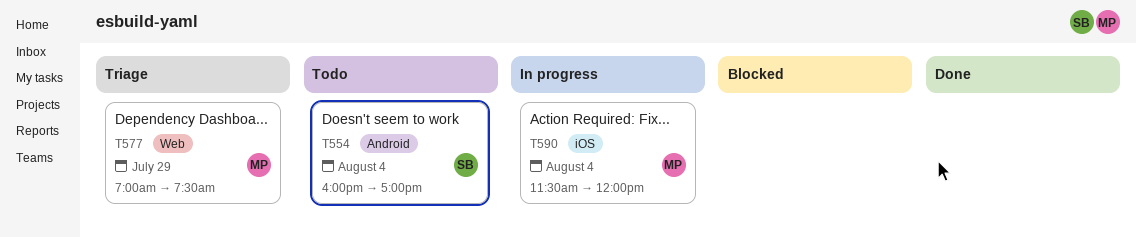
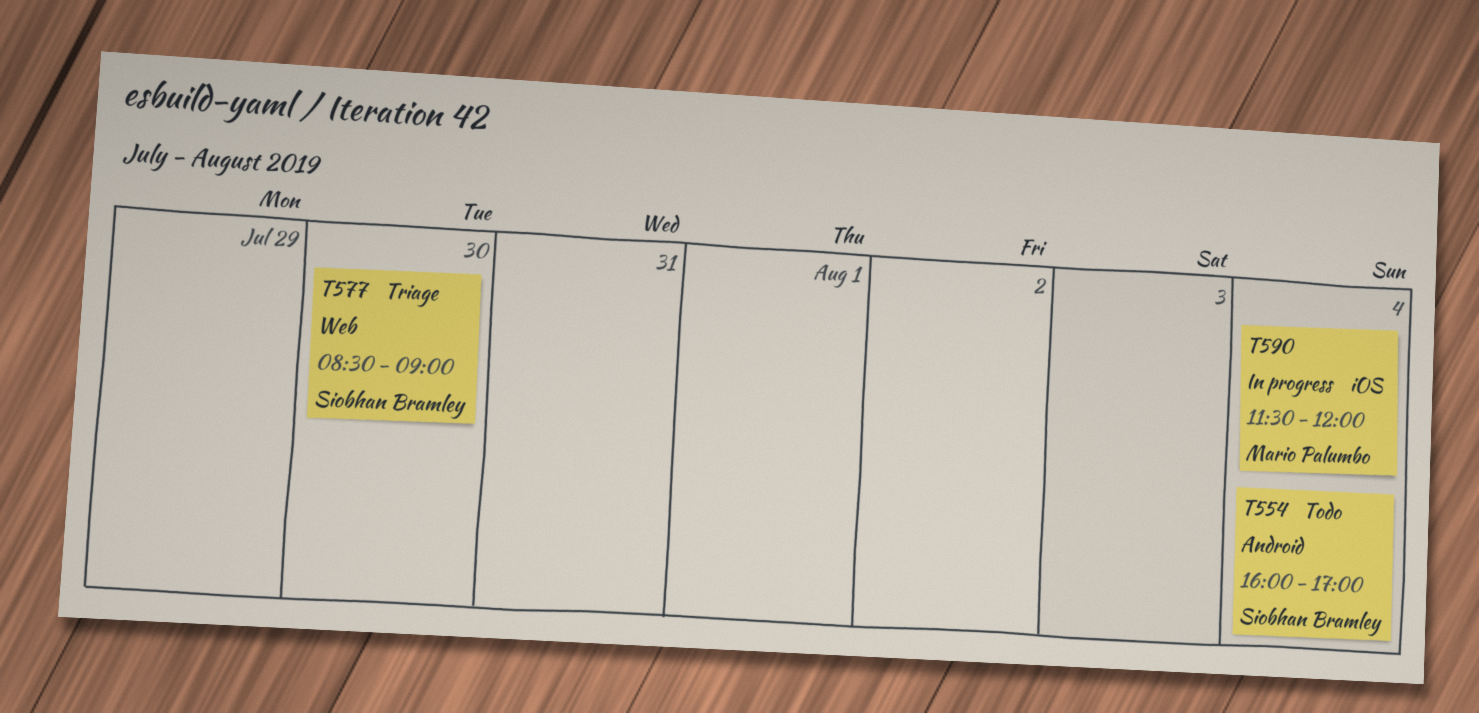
T577, owner: Mario Palumbo -> Siobhan Bramley
T577, day: Jul 29 -> Jul 30
T577, begins: 07:00 -> 08:30
T577, ends: 07:30 -> 09:00

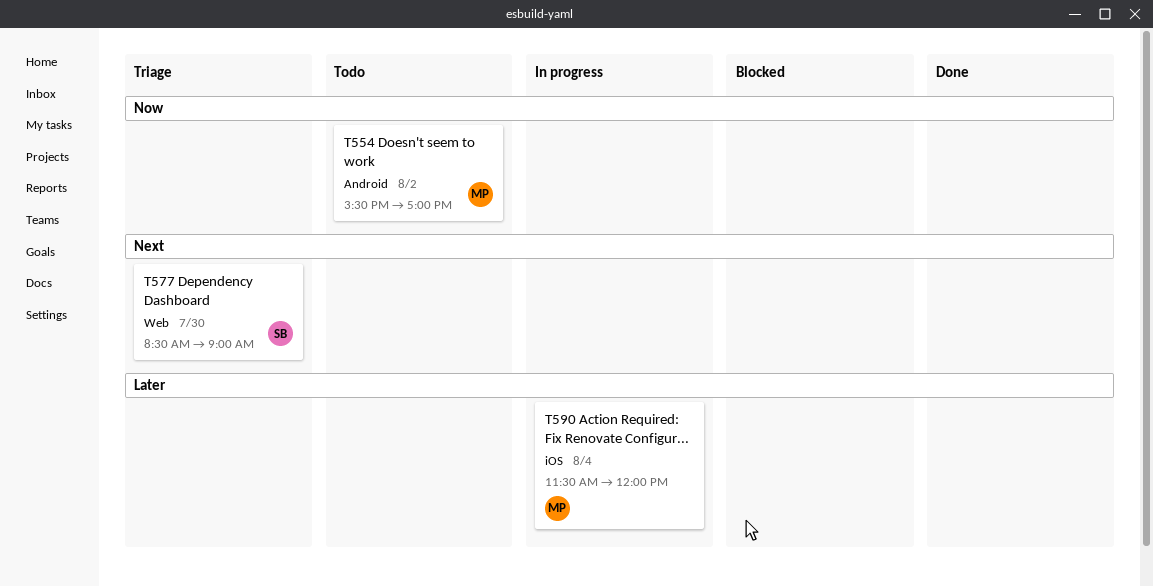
T554, owner: Siobhan Bramley -> Mario Palumbo
T554, day: Aug 4 -> Aug 2
T554, begins: 16:00 -> 15:30

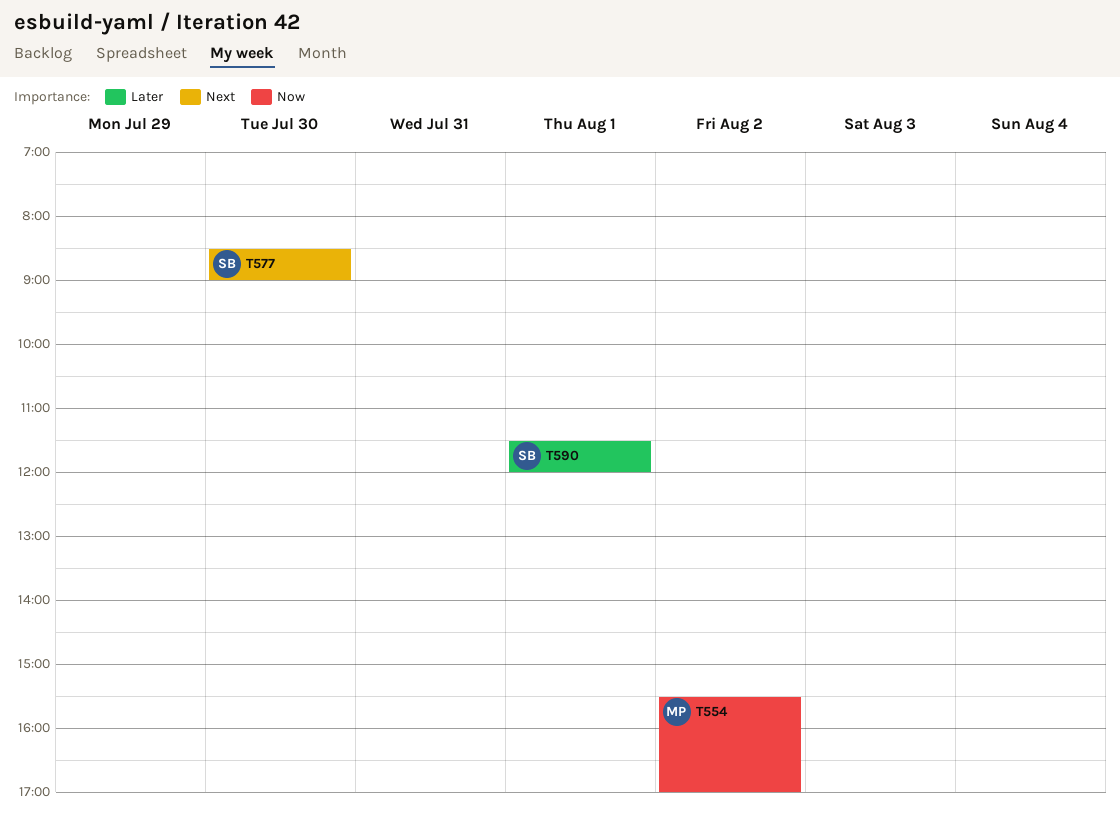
T590, owner: MP -> SB
T590, day: Aug 4 -> Aug 1

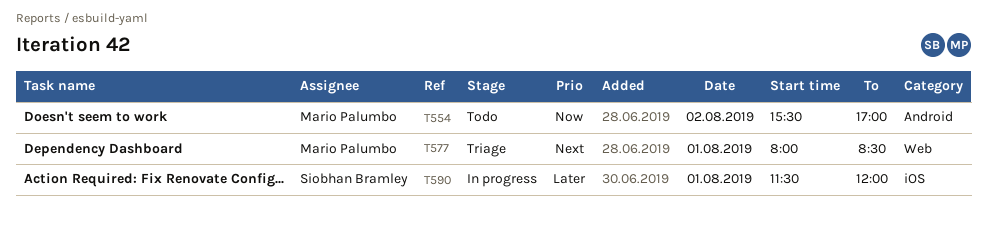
T577, owner: Siobhan Bramley -> Mario Palumbo
T577, day: Jul 30 -> Aug 1
T577, begins: 08:30 -> 08:00
T577, ends: 09:00 -> 08:30

